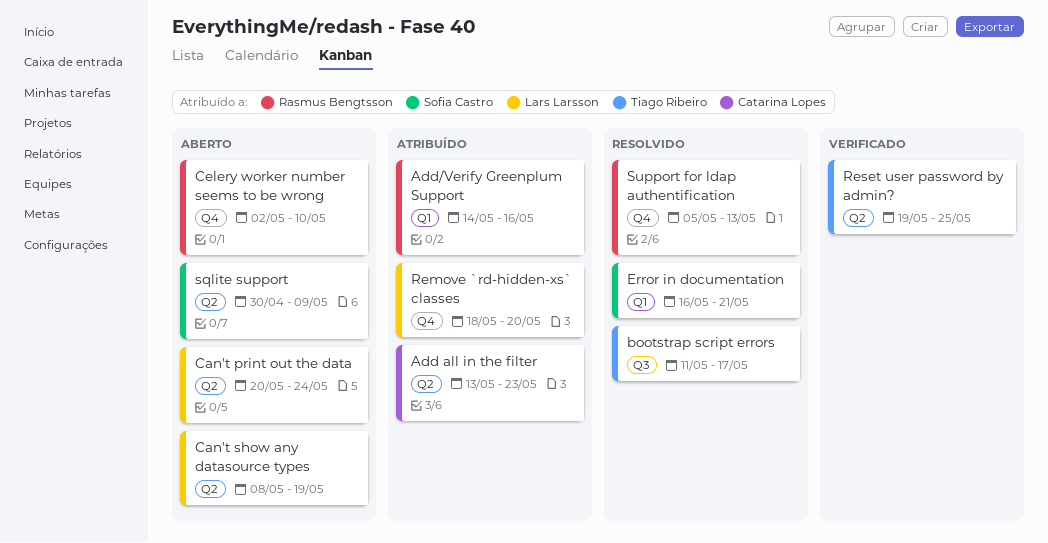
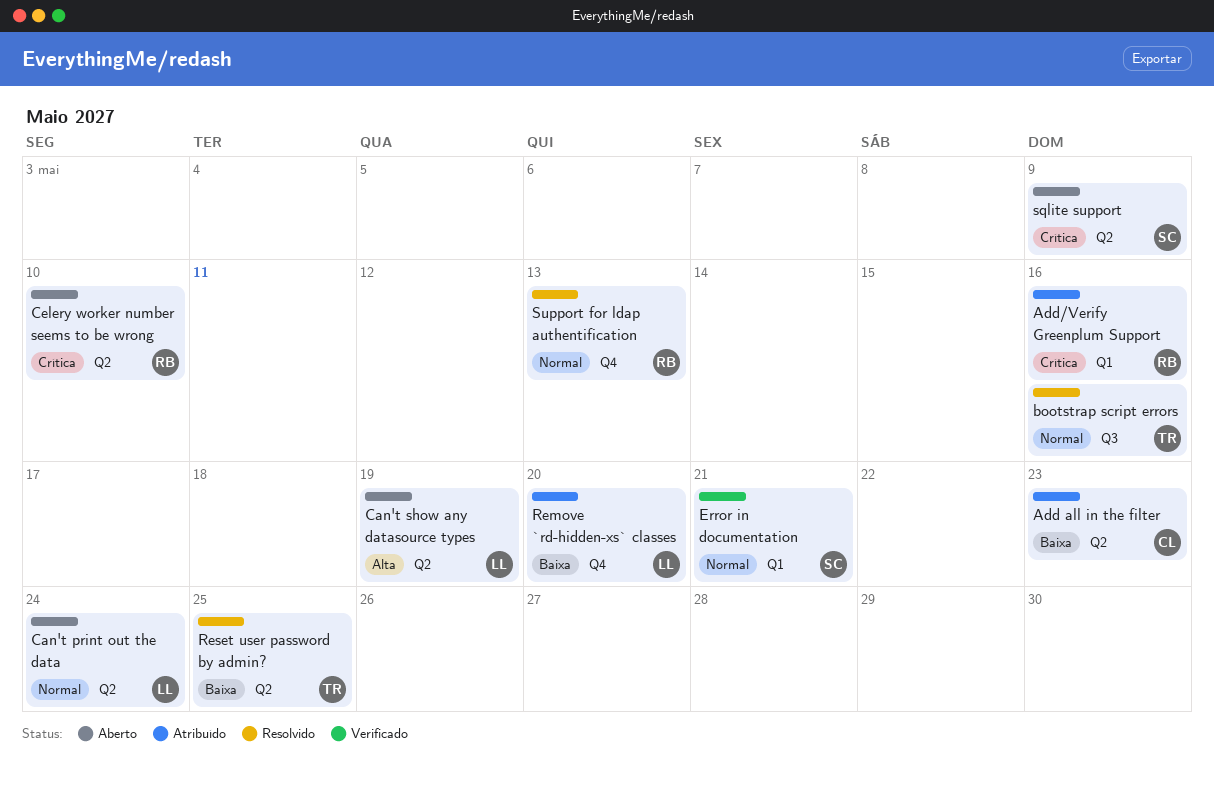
bootstrap script errors, due: May 17 -> May 16
Celery worker number seems to be wrong, label: Q4 -> Q2
Error in documentation, status: Resolvido -> Verificado
Reset user password by admin?, status: Verificado -> Resolvido

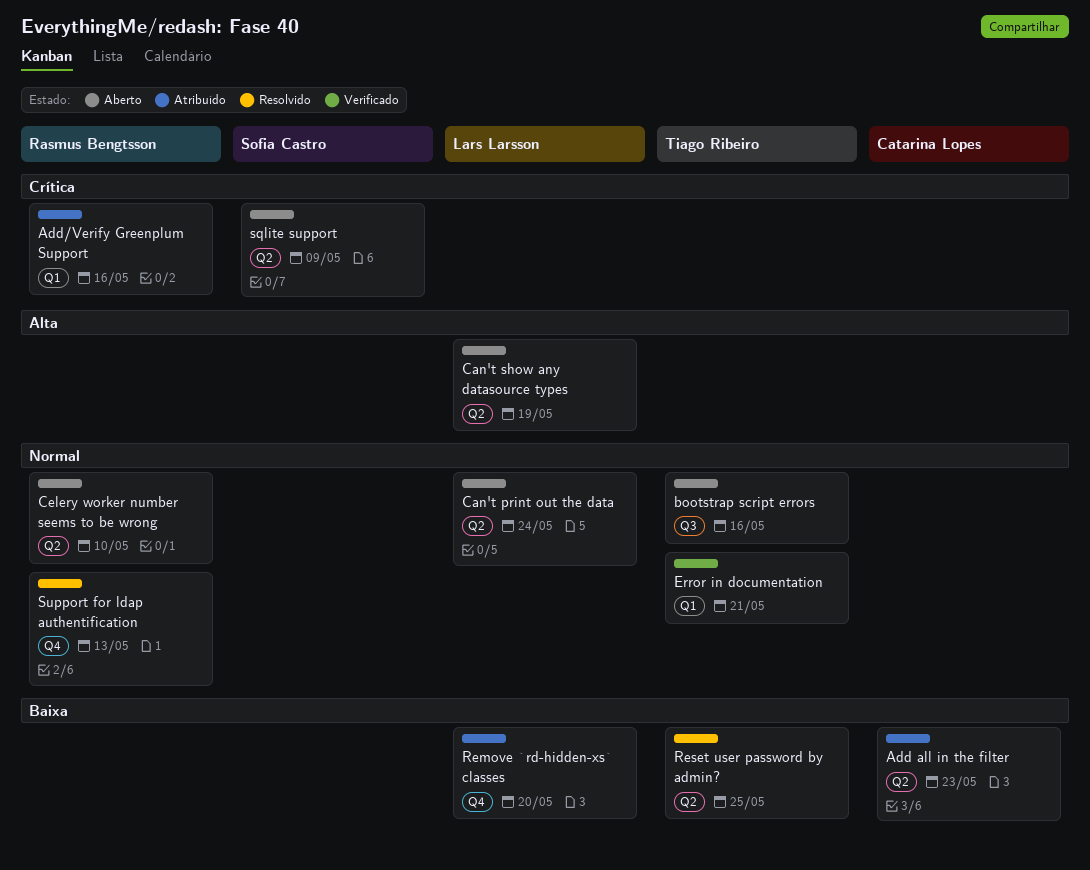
bootstrap script errors, status: Resolvido -> Aberto
Celery worker number seems to be wrong, priority: Crítica -> Normal
Error in documentation, owner: Sofia Castro -> Tiago Ribeiro

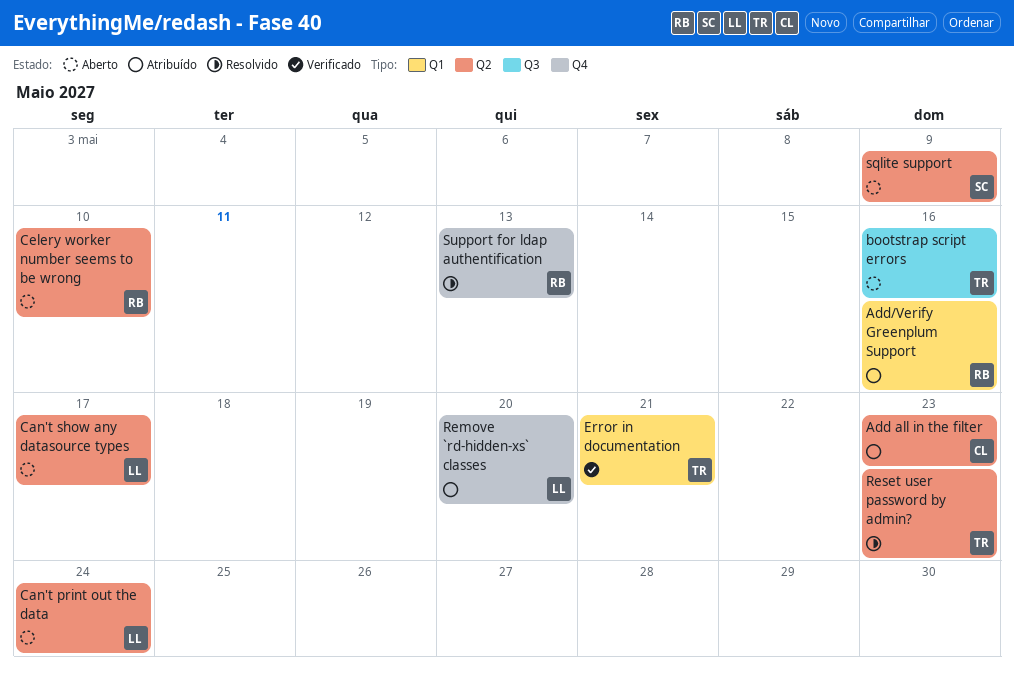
Can't show any datasource types, due: May 19 -> May 17
Reset user password by admin?, due: May 25 -> May 23

